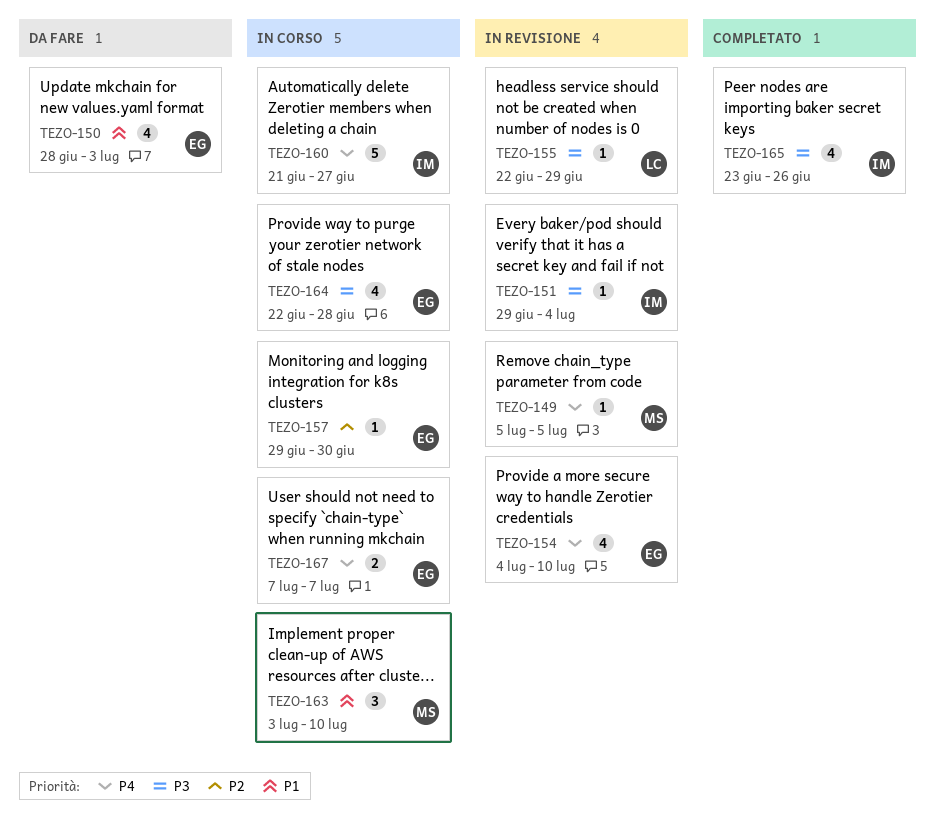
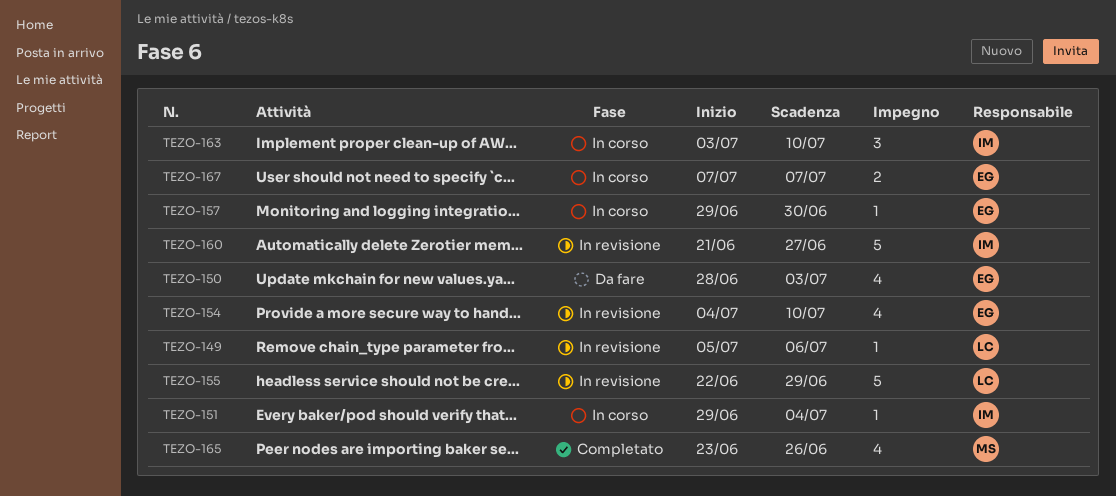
TEZO-149, owner: MS -> LC
TEZO-149, due: Jul 5 -> Jul 6
TEZO-151, status: In revisione -> In corso
TEZO-155, estimate: 1 -> 5
TEZO-160, status: In corso -> In revisione
TEZO-163, owner: MS -> IM
TEZO-164: present -> none
TEZO-165, owner: IM -> MS

